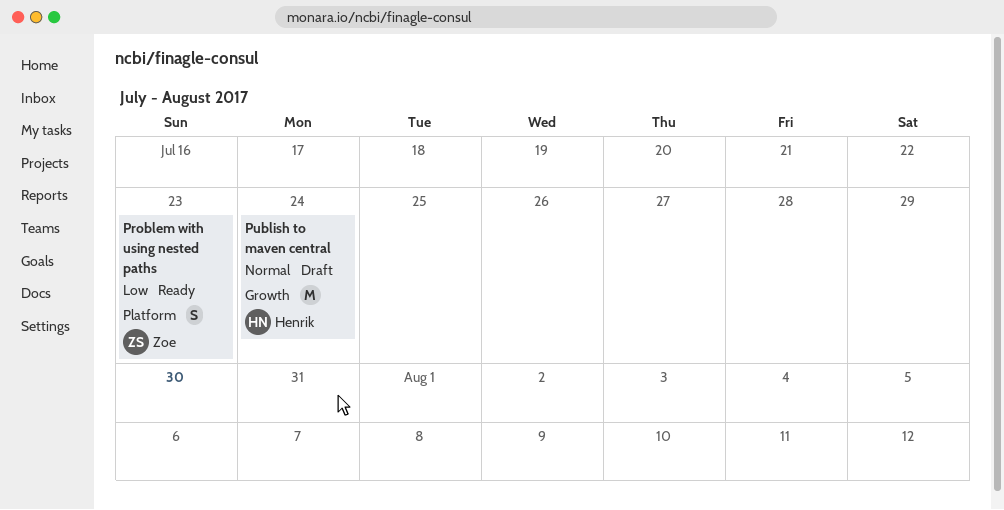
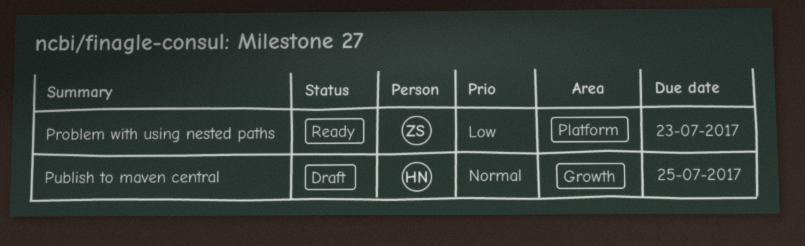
Publish to maven central, due: Jul 24 -> Jul 25

